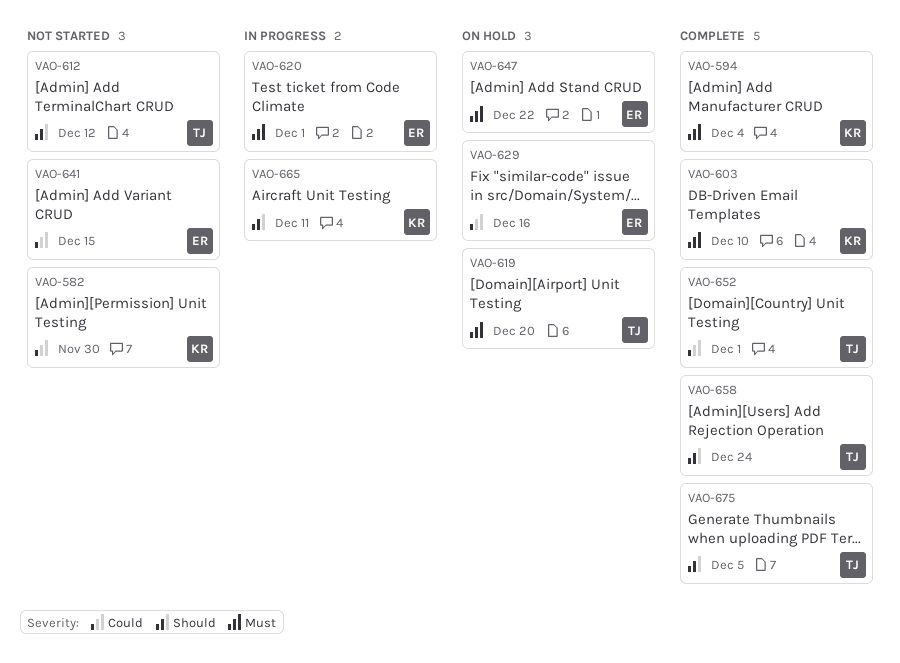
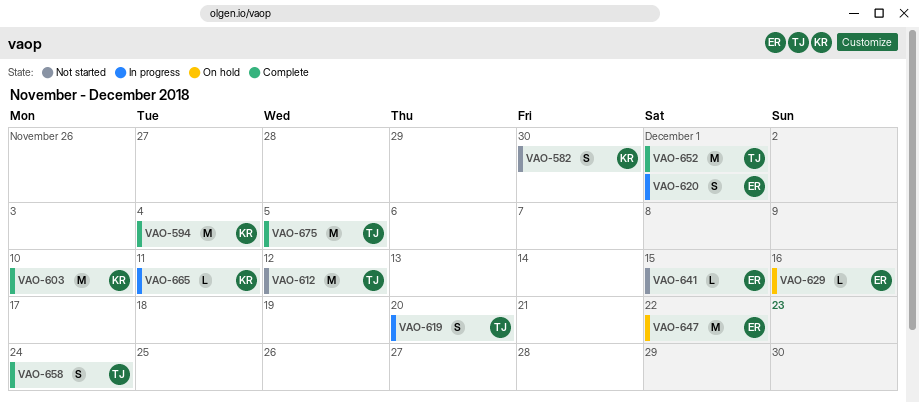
VAO-619, status: On hold -> In progress

